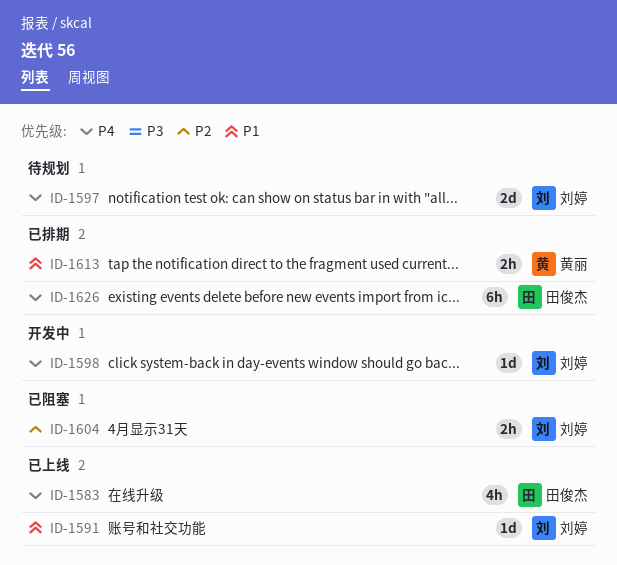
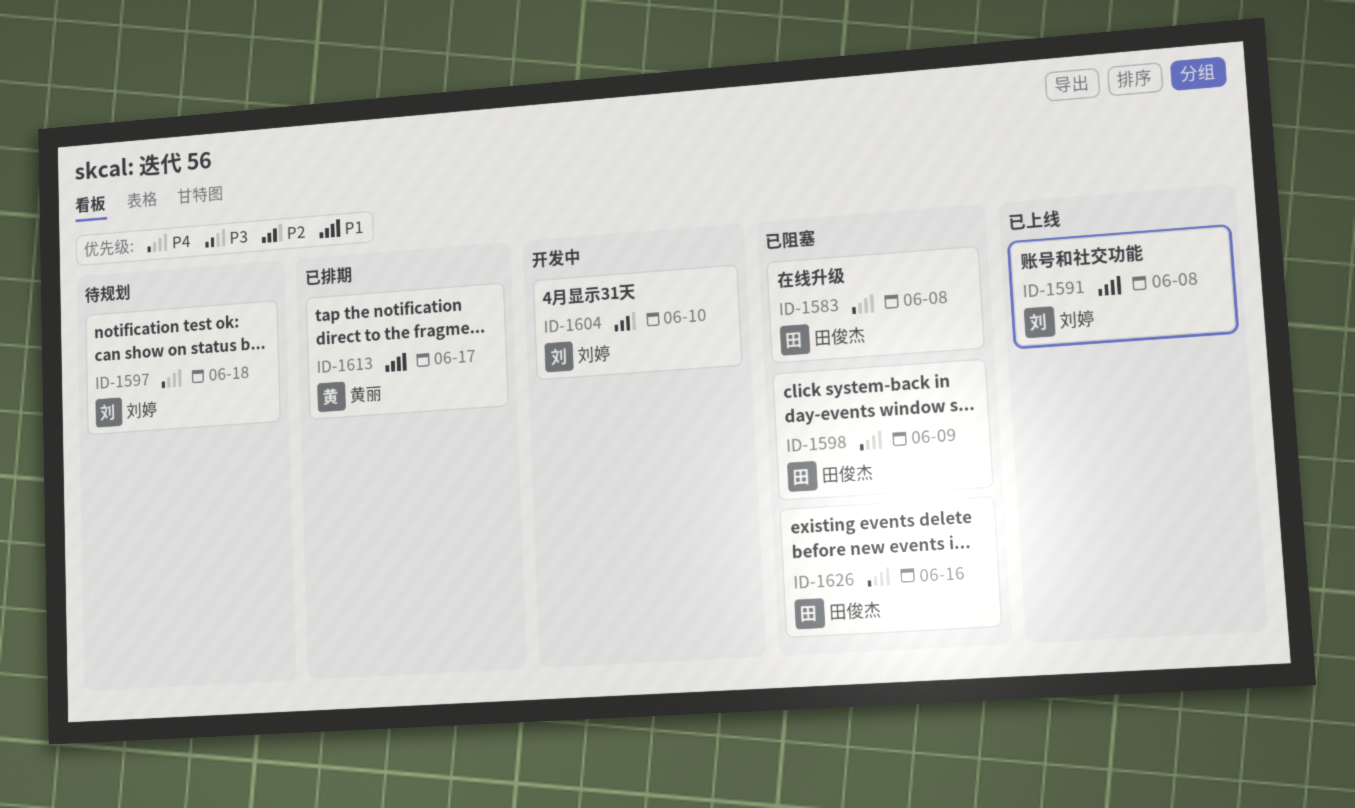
ID-1583, status: 已上线 -> 已阻塞
ID-1598, status: 开发中 -> 已阻塞
ID-1598, owner: 刘婷 -> 田俊杰
ID-1604, status: 已阻塞 -> 开发中
ID-1626, status: 已排期 -> 已阻塞

